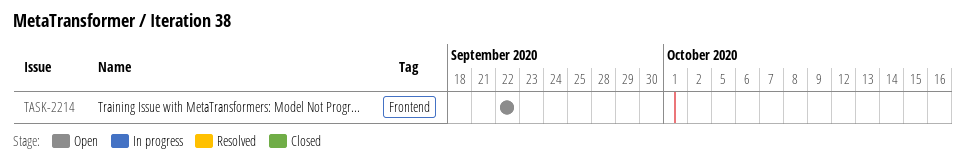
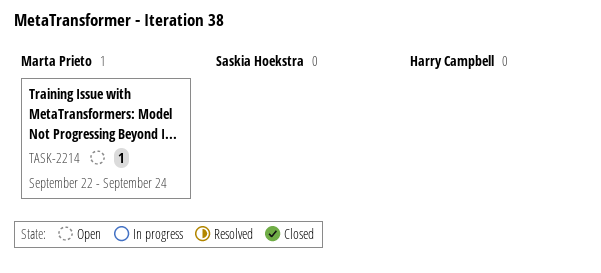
TASK-2214, due: Sep 22 -> Sep 24

